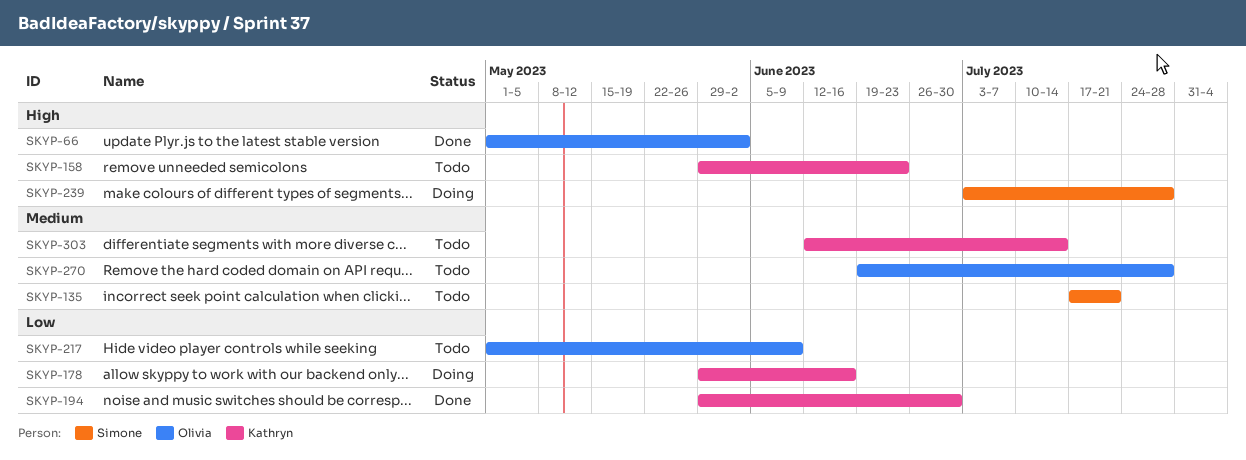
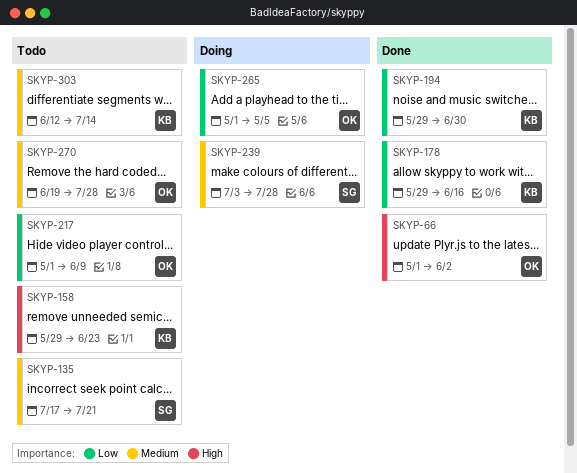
SKYP-178, status: Doing -> Done
SKYP-239, priority: High -> Medium
SKYP-265: none -> present

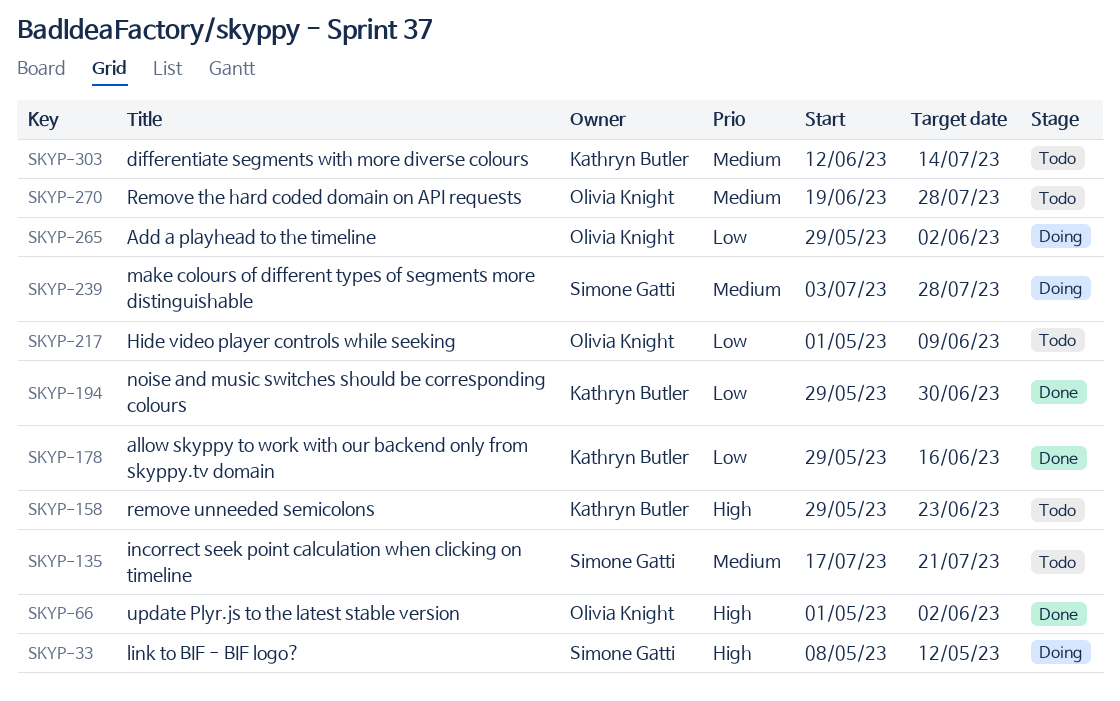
SKYP-33: none -> present
SKYP-265, start: May 1 -> May 29
SKYP-265, due: May 5 -> Jun 2

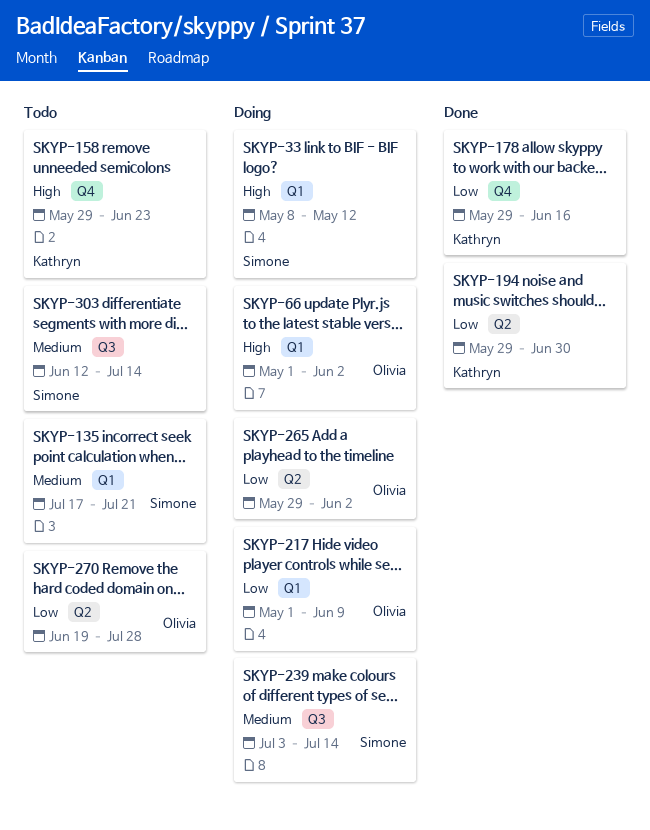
SKYP-66, status: Done -> Doing
SKYP-217, status: Todo -> Doing
SKYP-239, due: Jul 28 -> Jul 14
SKYP-270, priority: Medium -> Low
SKYP-303, owner: Kathryn Butler -> Simone Gatti

